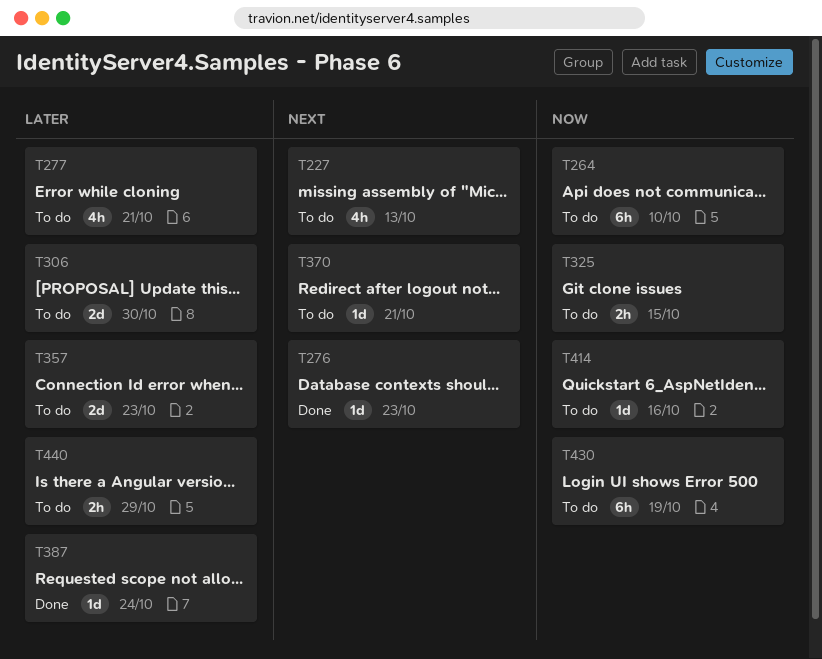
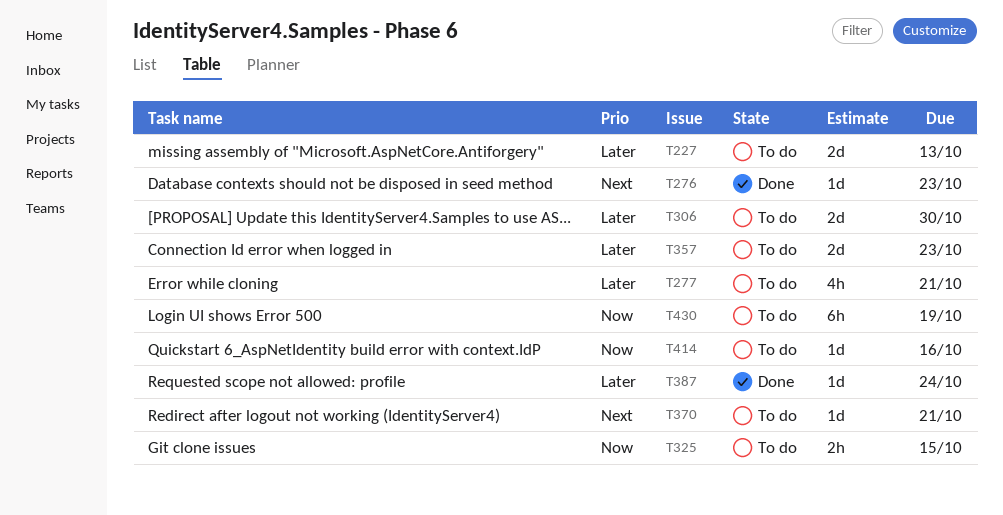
T227, priority: Next -> Later
T227, estimate: 4h -> 2d
T264: present -> none
T440: present -> none

